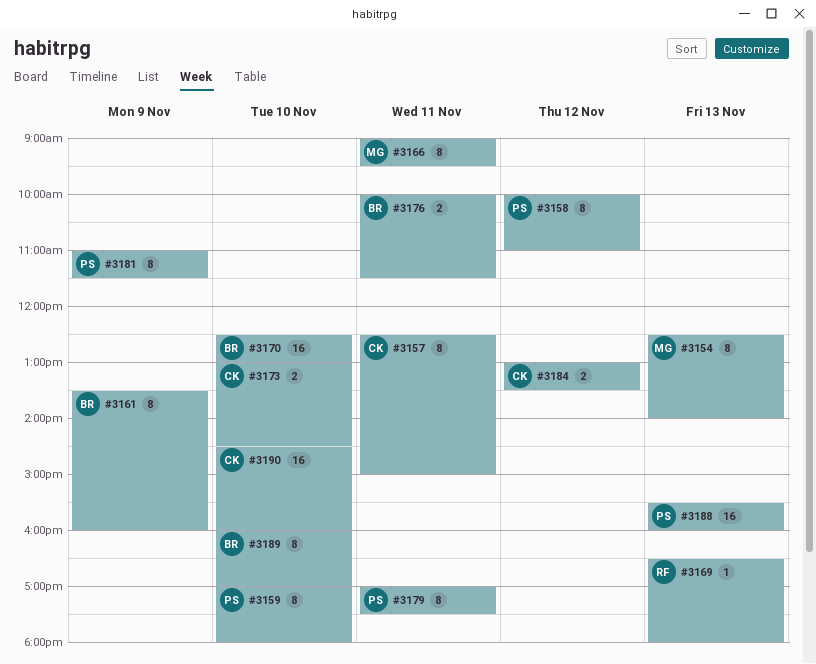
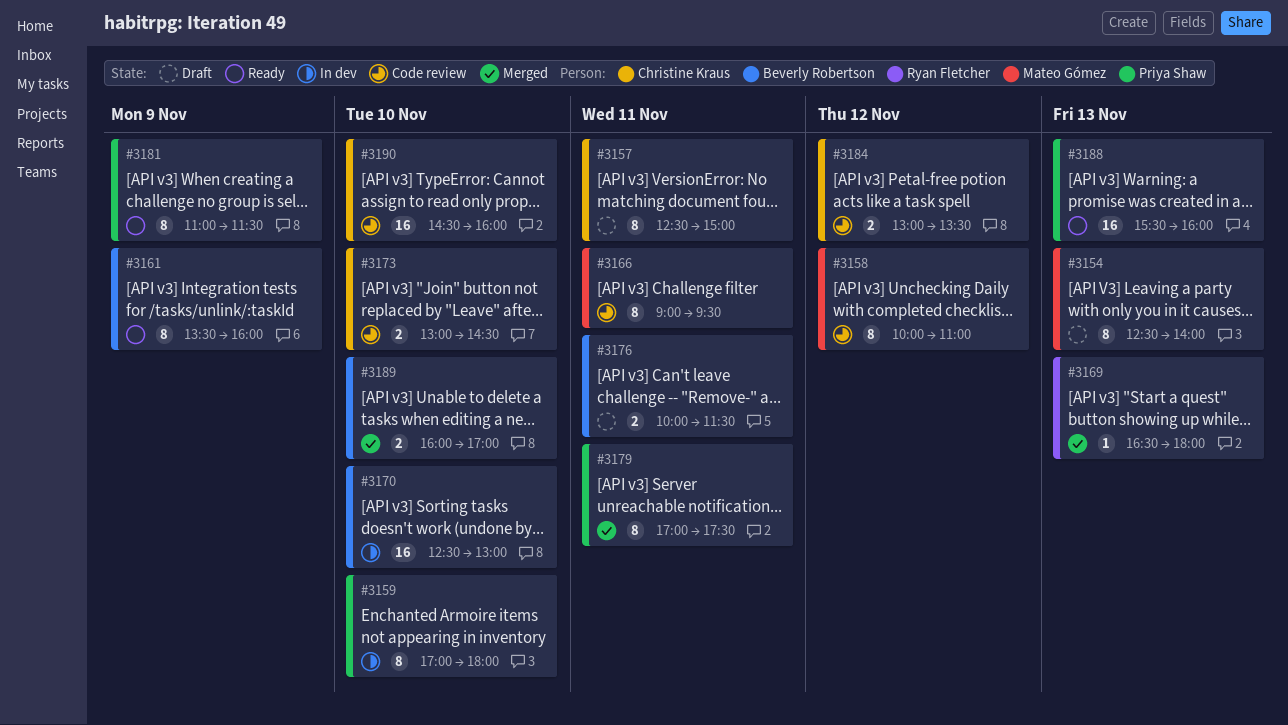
#3158, owner: Priya Shaw -> Mateo Gómez
#3189, estimate: 8 -> 2

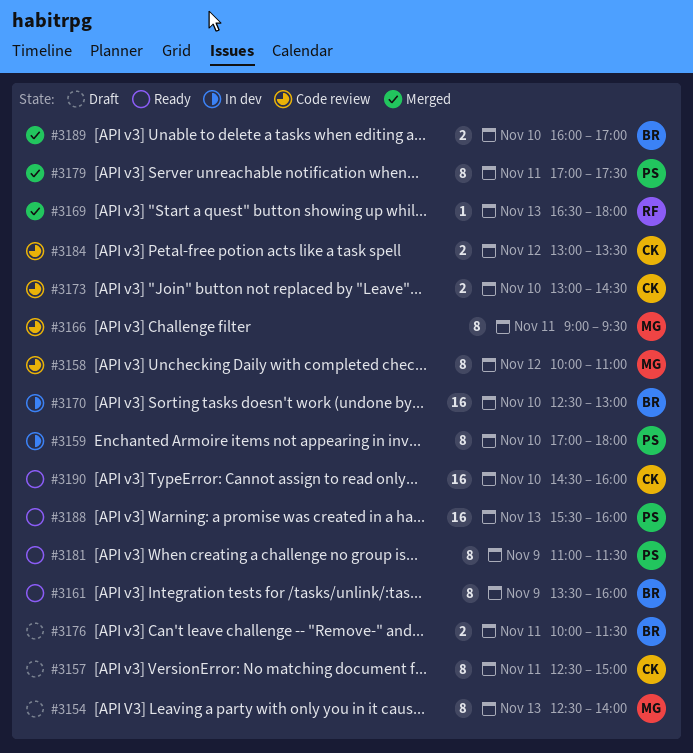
#3190, status: Code review -> Ready

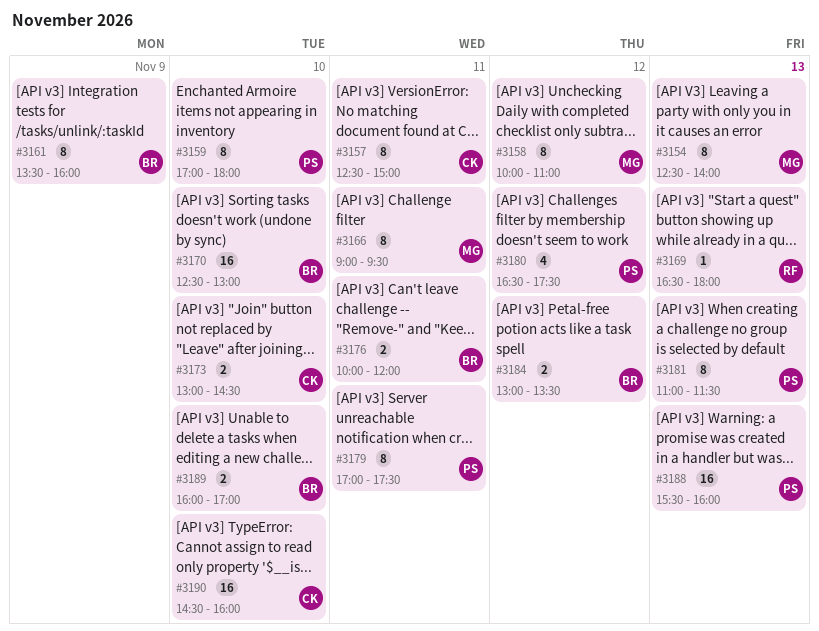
#3176, ends: 11:30 -> 12:00
#3180: none -> present
#3181, day: Nov 9 -> Nov 13
#3184, owner: CK -> BR

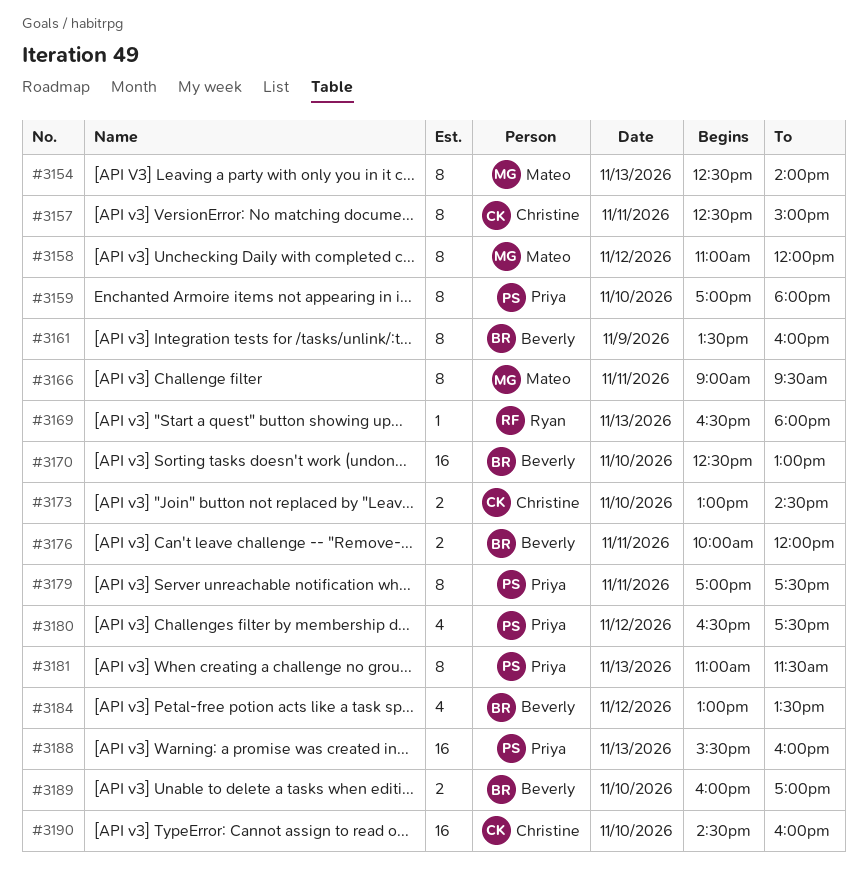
#3158, begins: 10:00 -> 11:00
#3158, ends: 11:00 -> 12:00
#3184, estimate: 2 -> 4

